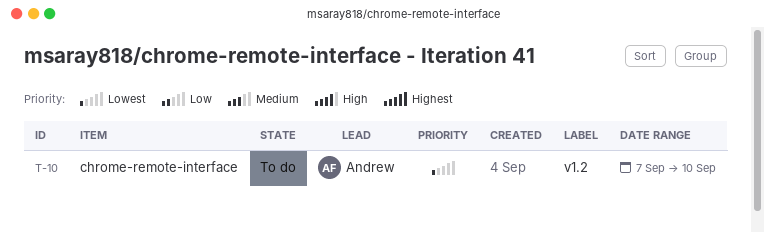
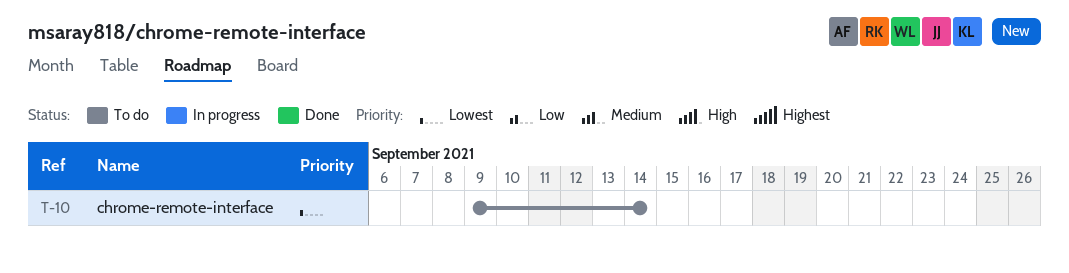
T-10, start: Sep 7 -> Sep 9
T-10, due: Sep 10 -> Sep 14

